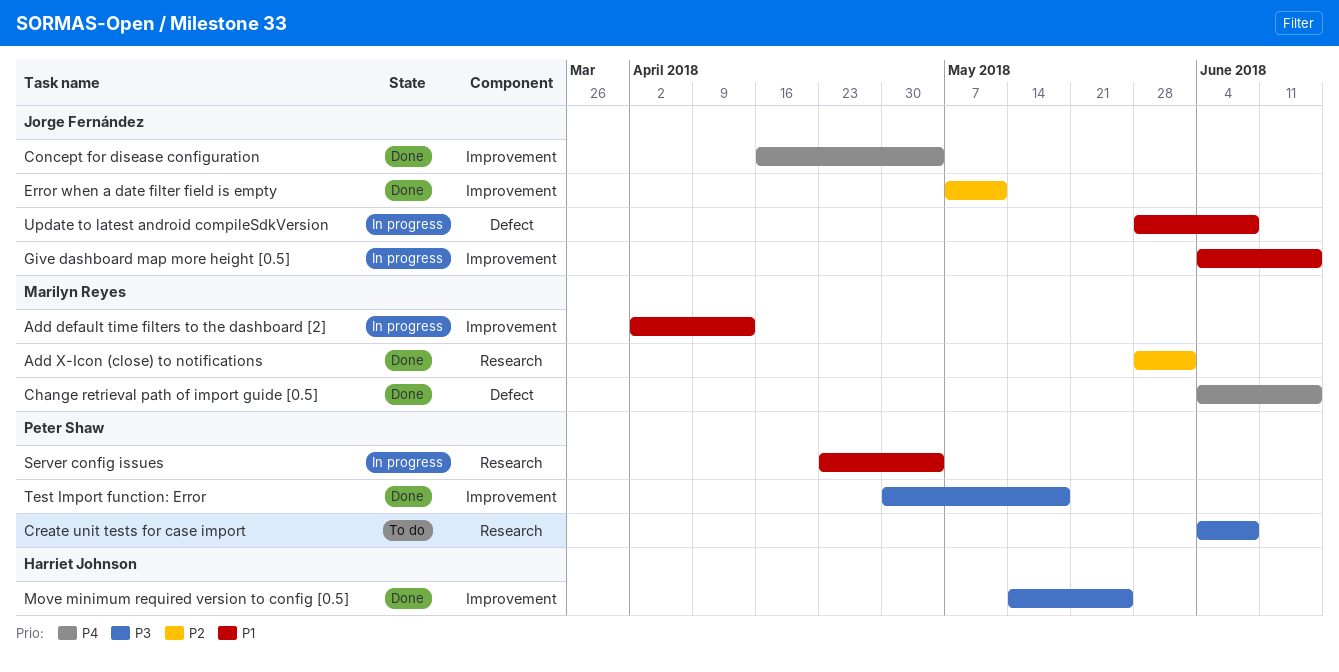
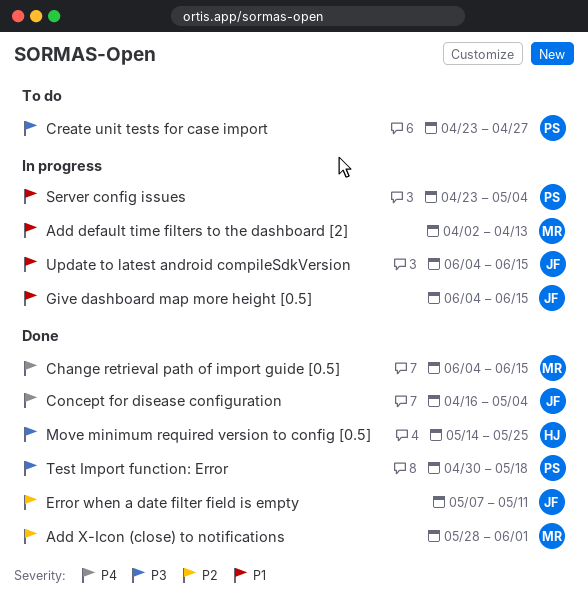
Create unit tests for case import, start: Jun 4 -> Apr 23
Create unit tests for case import, due: Jun 8 -> Apr 27
Update to latest android compileSdkVersion, start: May 28 -> Jun 4
Update to latest android compileSdkVersion, due: Jun 8 -> Jun 15

